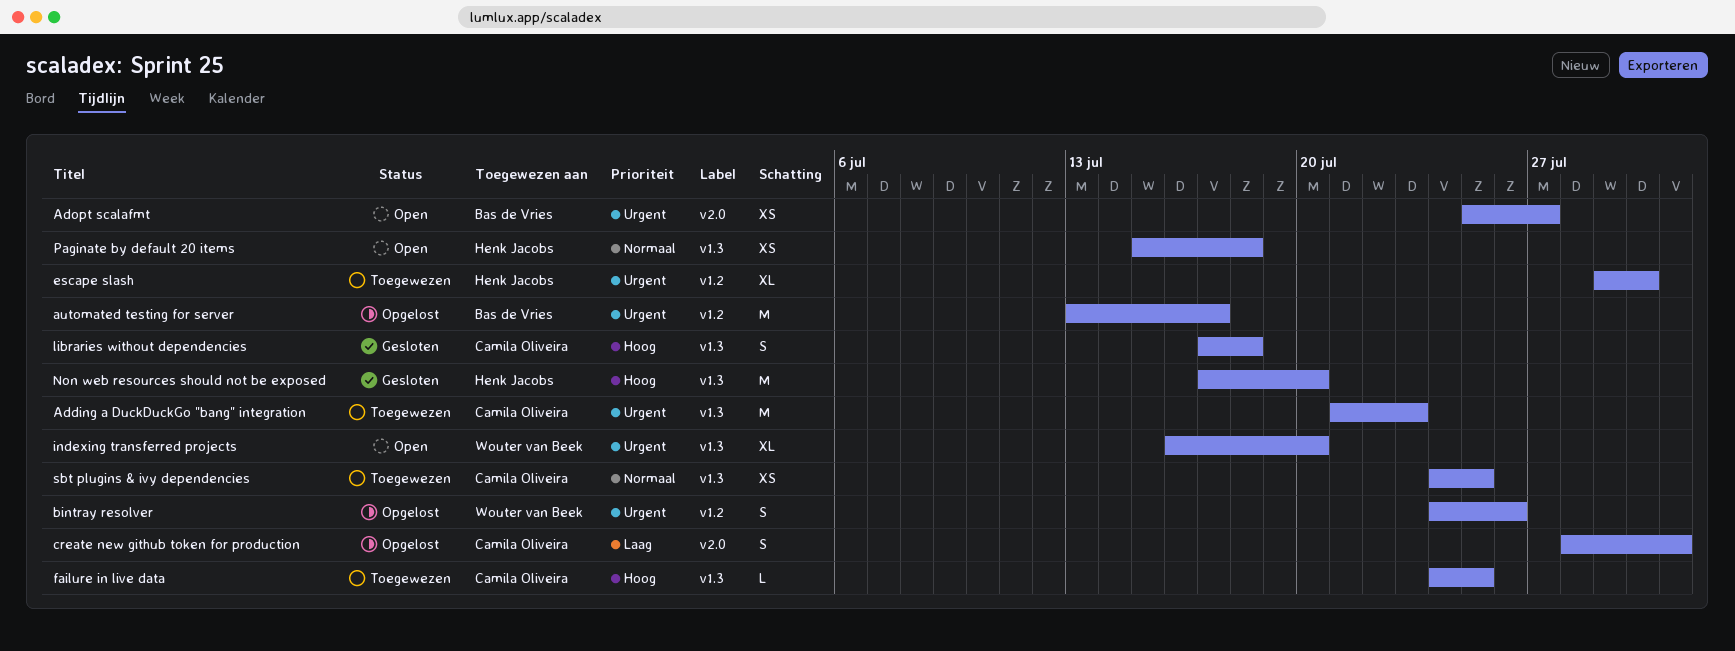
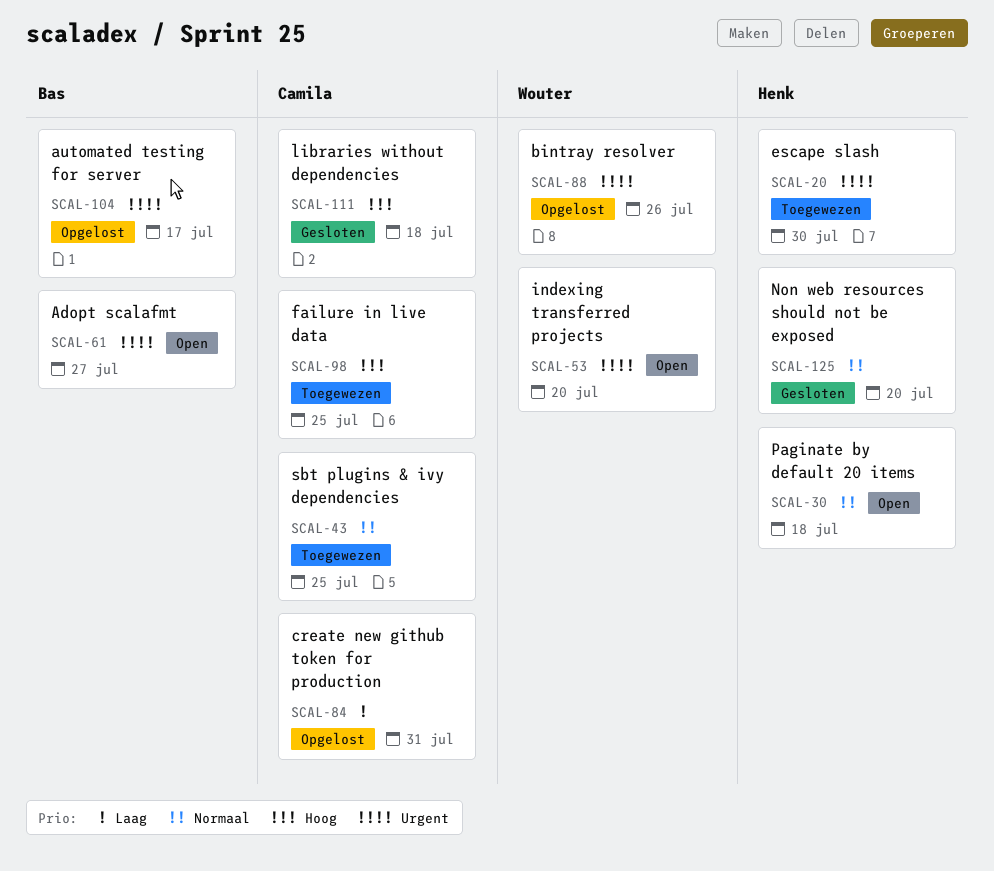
Adding a DuckDuckGo "bang" integration: present -> none
Non web resources should not be exposed, priority: Hoog -> Normaal

